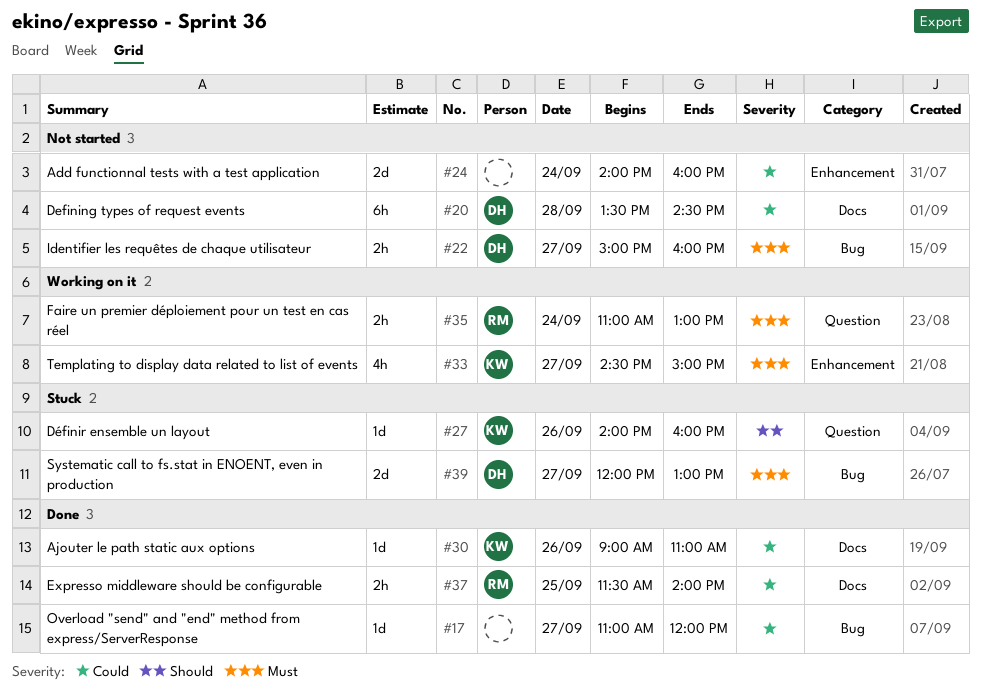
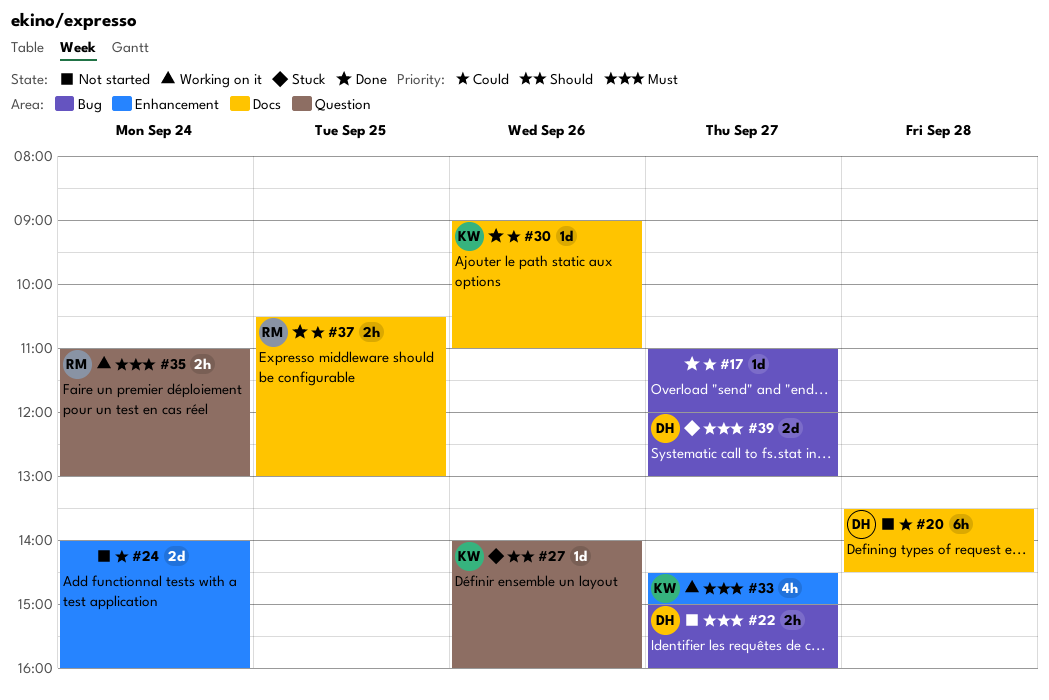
#37, begins: 11:30 -> 10:30
#37, ends: 14:00 -> 13:00

